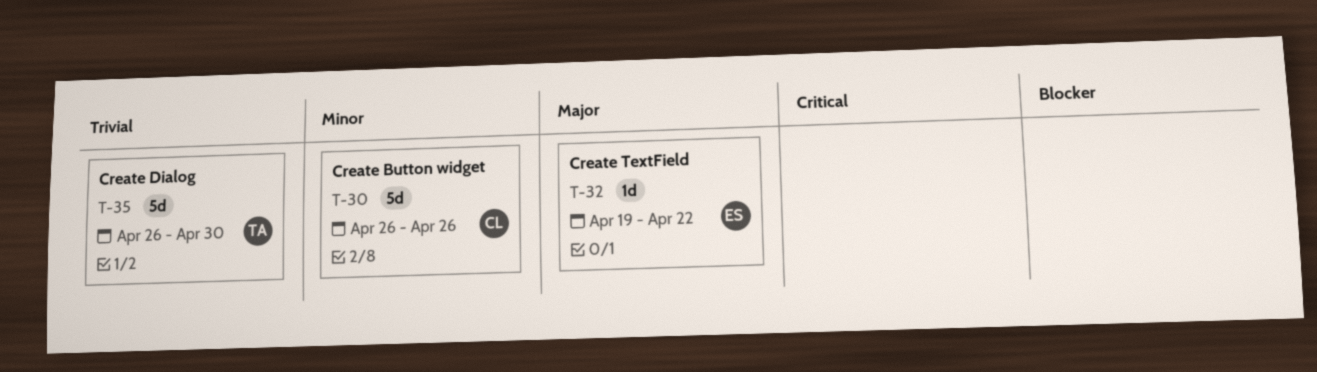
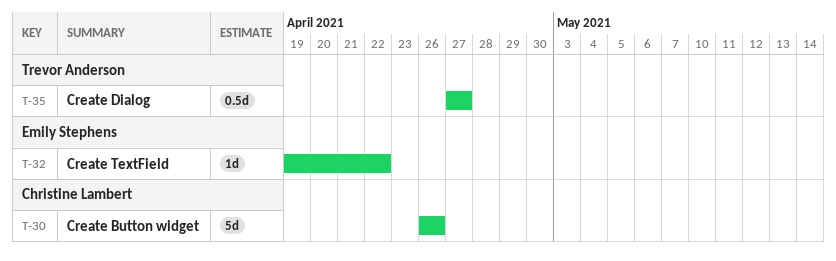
T-35, estimate: 5d -> 0.5d
T-35, start: Apr 26 -> Apr 27
T-35, due: Apr 30 -> Apr 27

